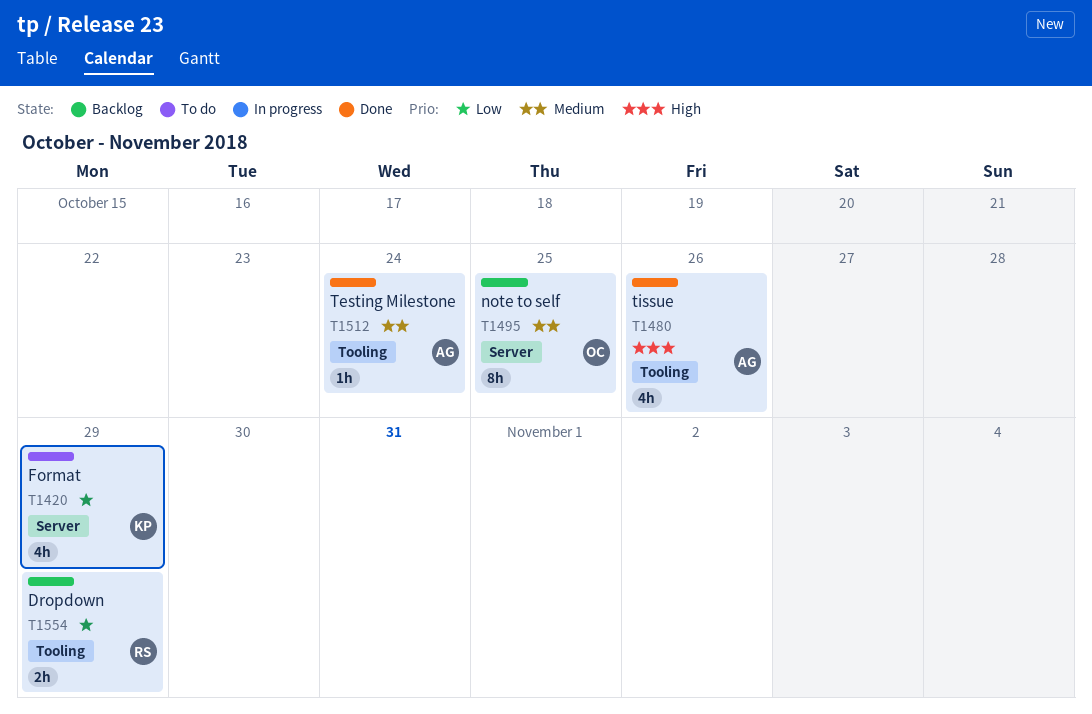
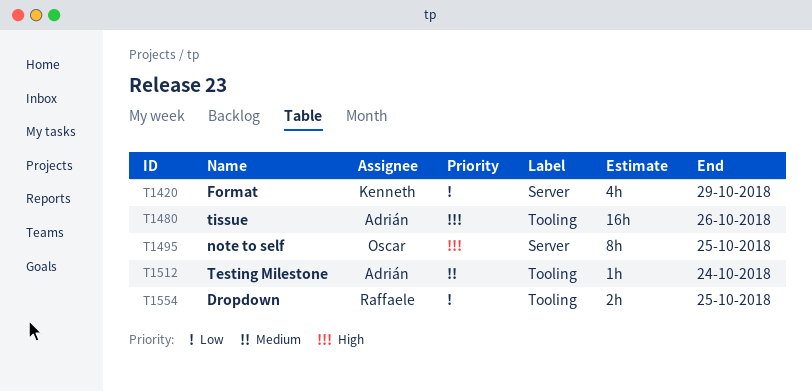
T1480, estimate: 4h -> 16h
T1495, priority: Medium -> High
T1554, due: Oct 29 -> Oct 25

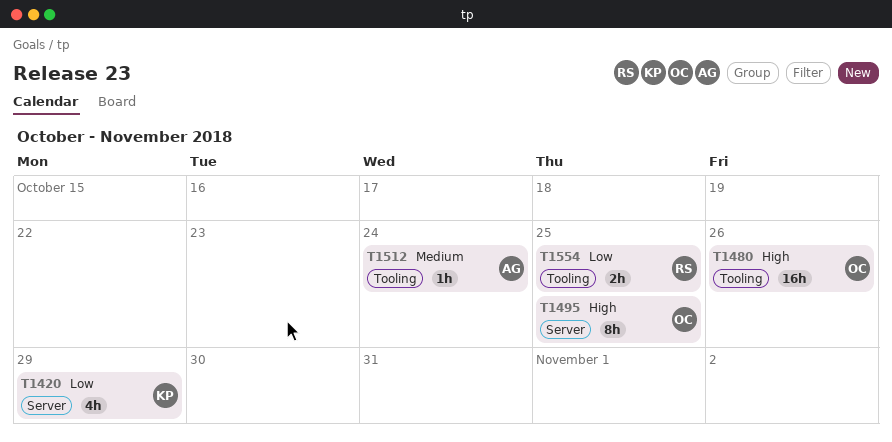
T1480, owner: Adrián -> Oscar

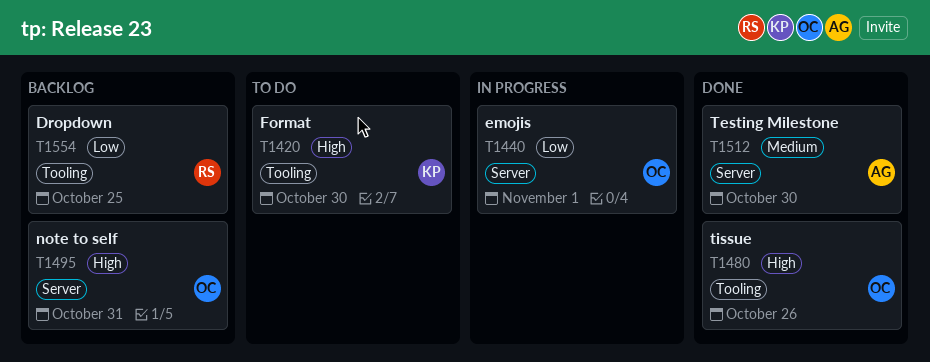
T1420, priority: Low -> High
T1420, label: Server -> Tooling
T1420, due: Oct 29 -> Oct 30
T1440: none -> present
T1495, due: Oct 25 -> Oct 31
T1512, label: Tooling -> Server
T1512, due: Oct 24 -> Oct 30

